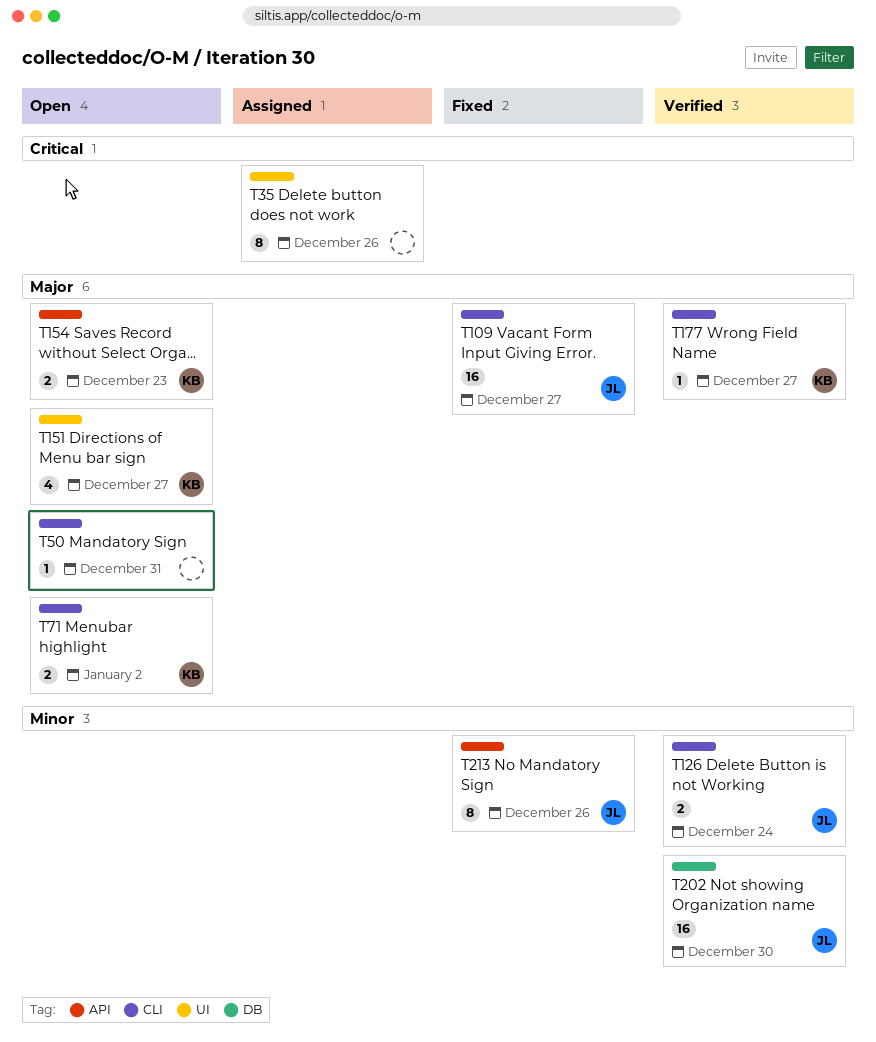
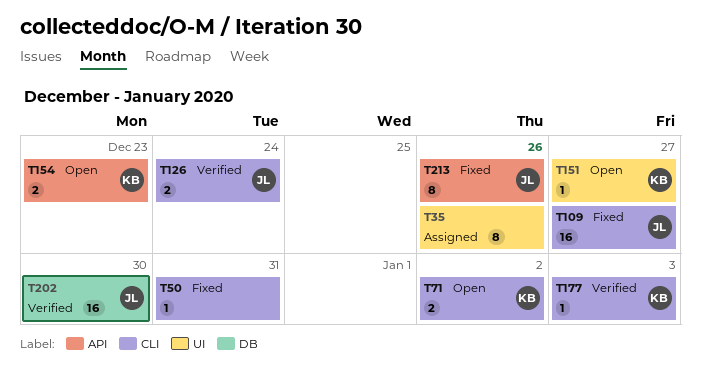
T50, status: Open -> Fixed
T151, estimate: 4 -> 1
T177, due: Dec 27 -> Jan 3

